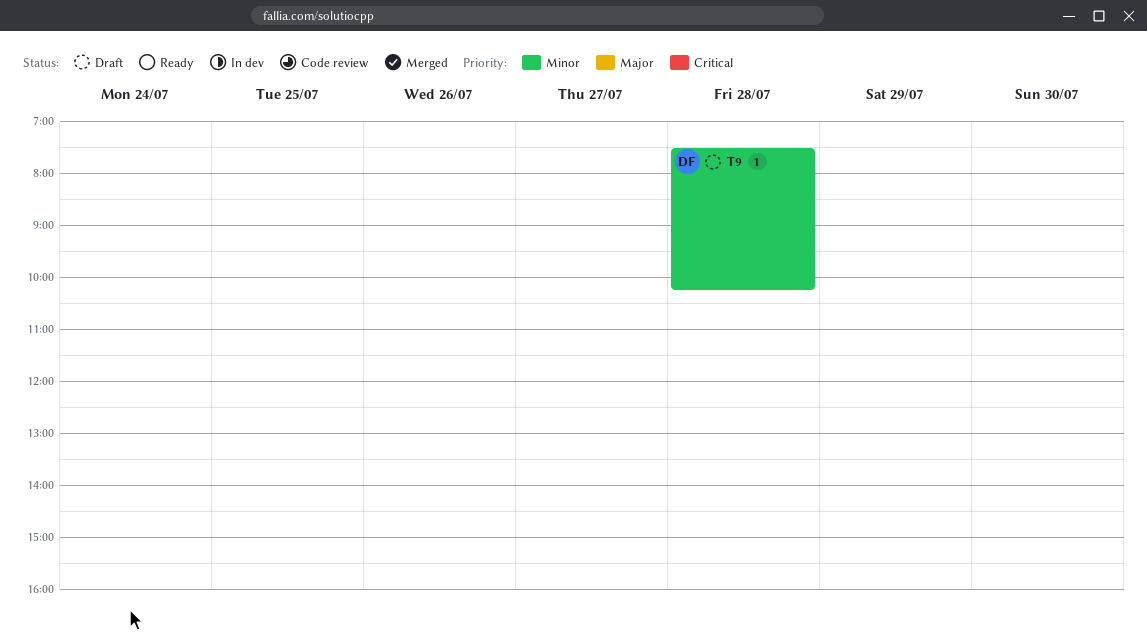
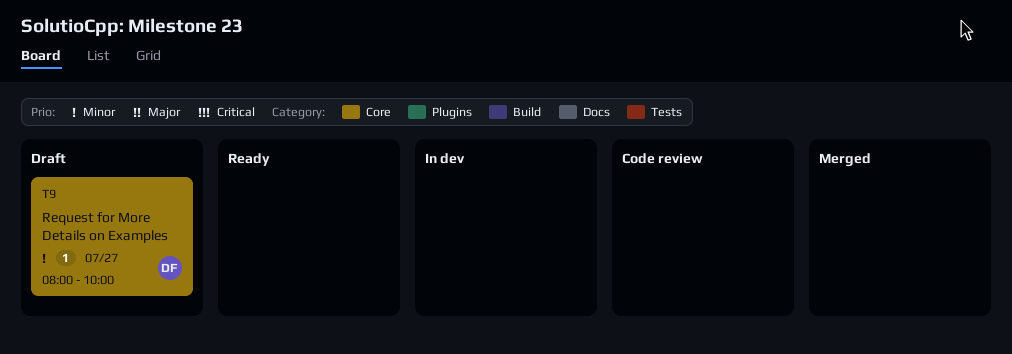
T9, day: Jul 28 -> Jul 27
T9, begins: 07:30 -> 08:00
T9, ends: 10:15 -> 10:00

